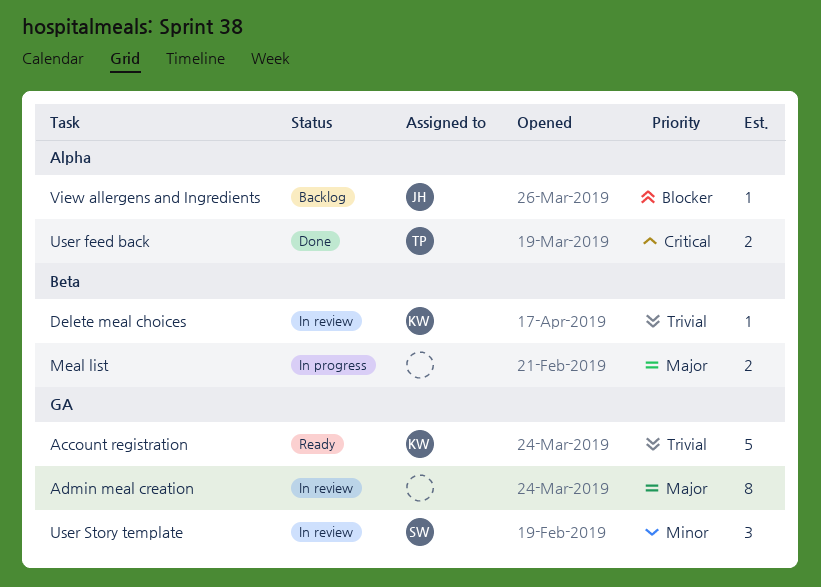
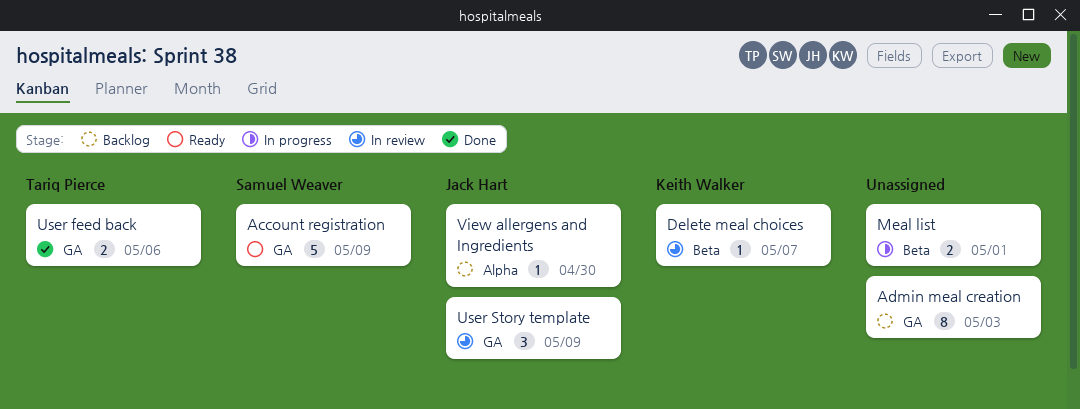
Account registration, owner: Keith Walker -> Samuel Weaver
Admin meal creation, status: In review -> Backlog
User feed back, label: Alpha -> GA
User Story template, owner: Samuel Weaver -> Jack Hart

